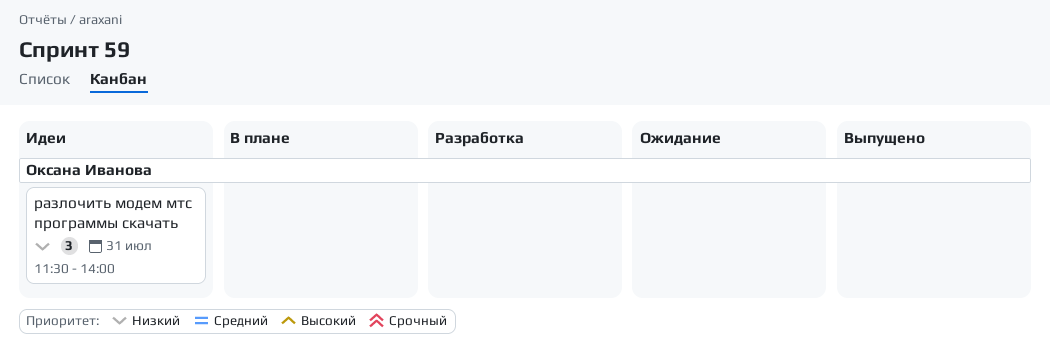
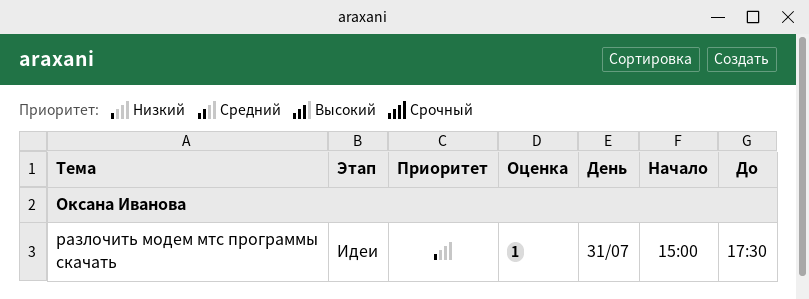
разлочить модем мтс программы скачать, estimate: 3 -> 1
разлочить модем мтс программы скачать, begins: 11:30 -> 15:00
разлочить модем мтс программы скачать, ends: 14:00 -> 17:30

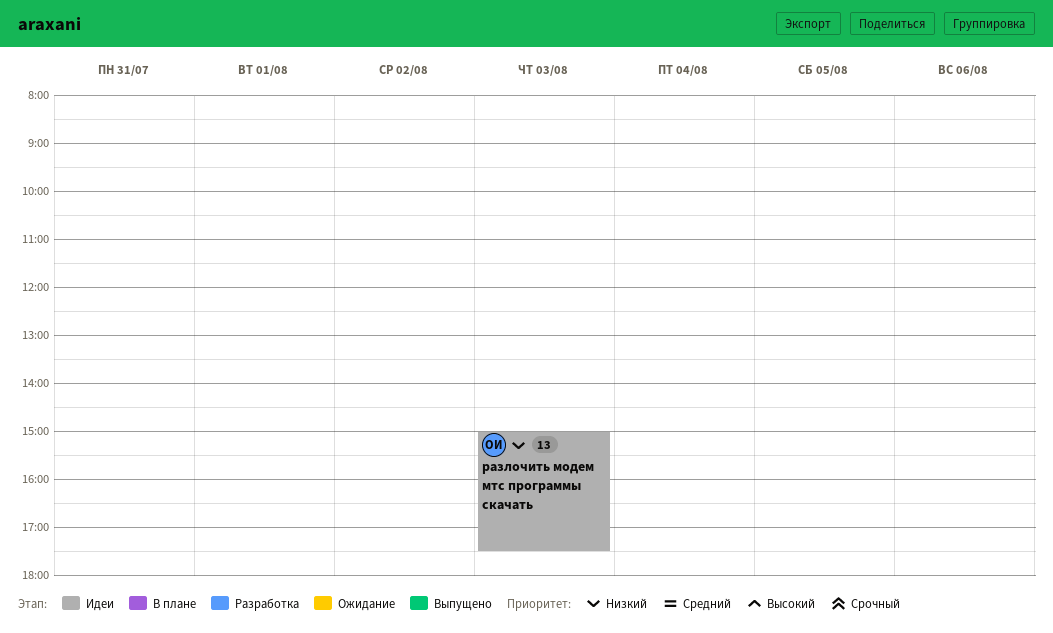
разлочить модем мтс программы скачать, estimate: 1 -> 13
разлочить модем мтс программы скачать, day: Jul 31 -> Aug 3

